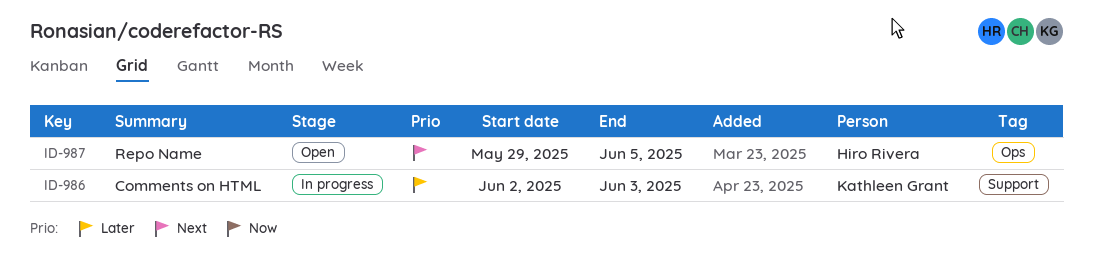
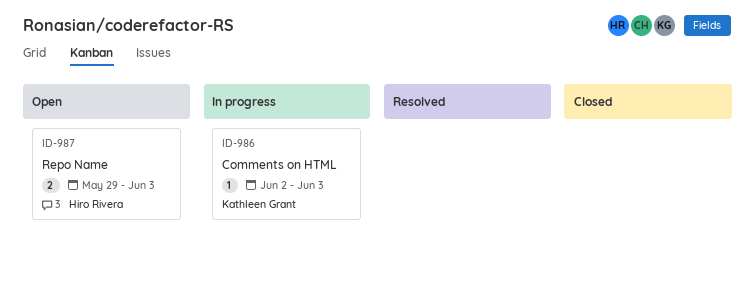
ID-987, due: Jun 5 -> Jun 3

